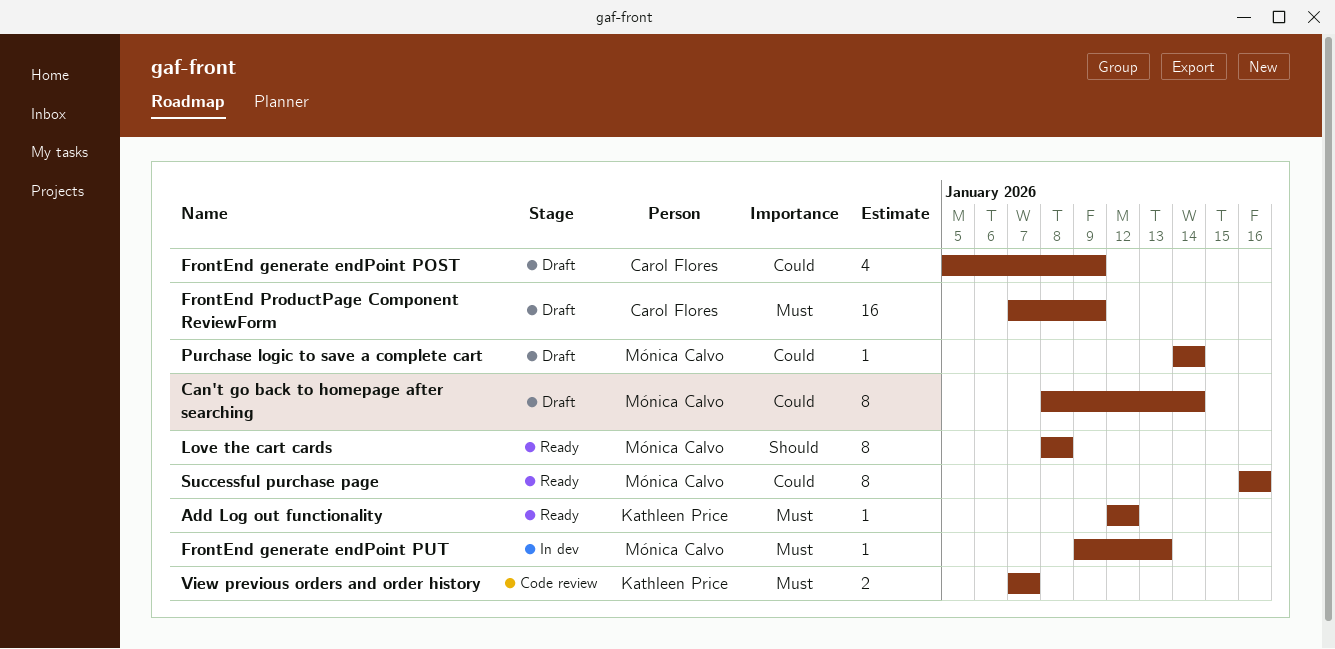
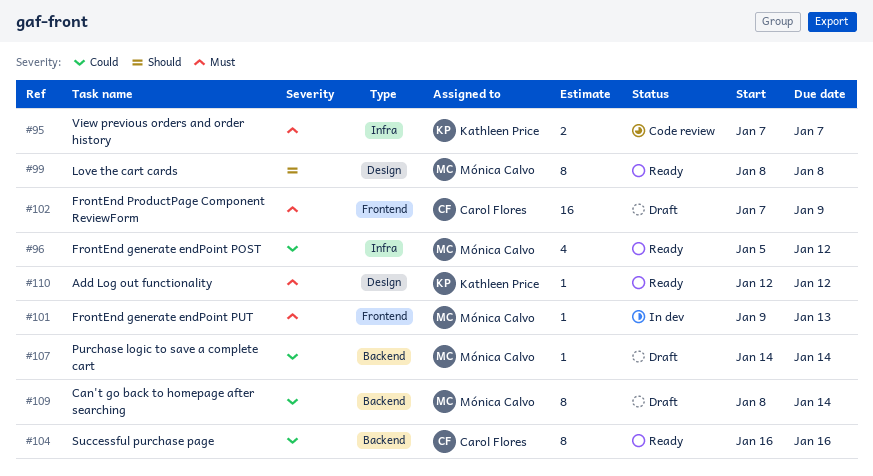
FrontEnd generate endPoint POST, status: Draft -> Ready
FrontEnd generate endPoint POST, owner: Carol Flores -> Mónica Calvo
FrontEnd generate endPoint POST, due: Jan 9 -> Jan 12
Successful purchase page, owner: Mónica Calvo -> Carol Flores

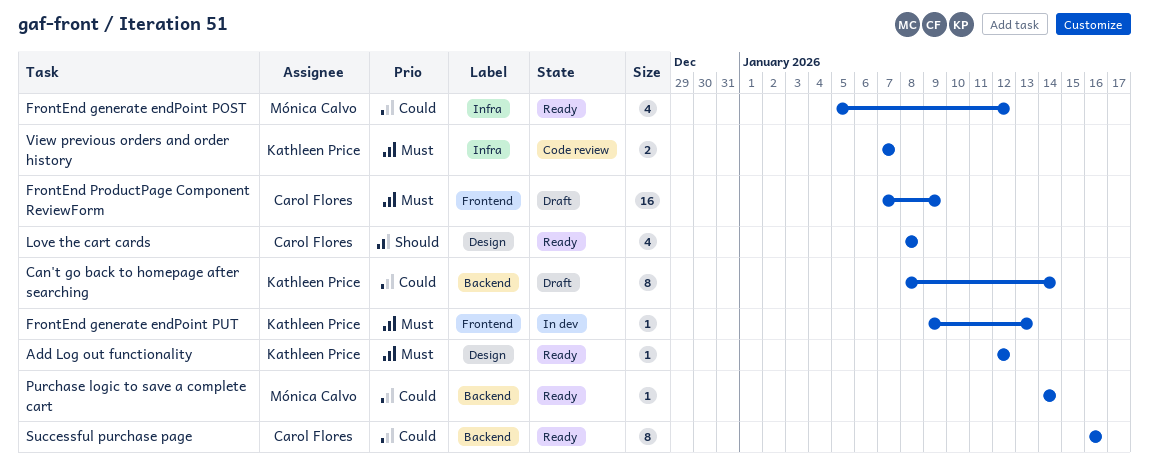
Can't go back to homepage after searching, owner: Mónica Calvo -> Kathleen Price
FrontEnd generate endPoint PUT, owner: Mónica Calvo -> Kathleen Price
Love the cart cards, owner: Mónica Calvo -> Carol Flores
Love the cart cards, estimate: 8 -> 4
Purchase logic to save a complete cart, status: Draft -> Ready

